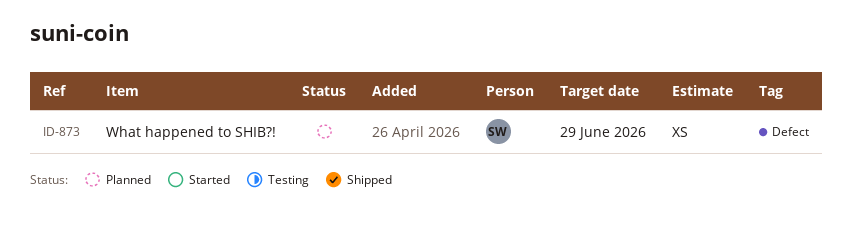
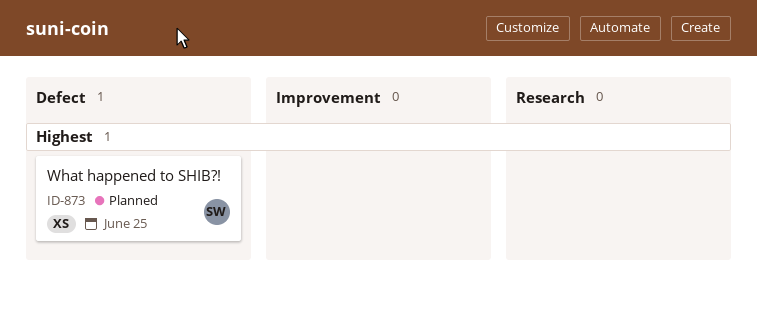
ID-873, due: Jun 29 -> Jun 25

